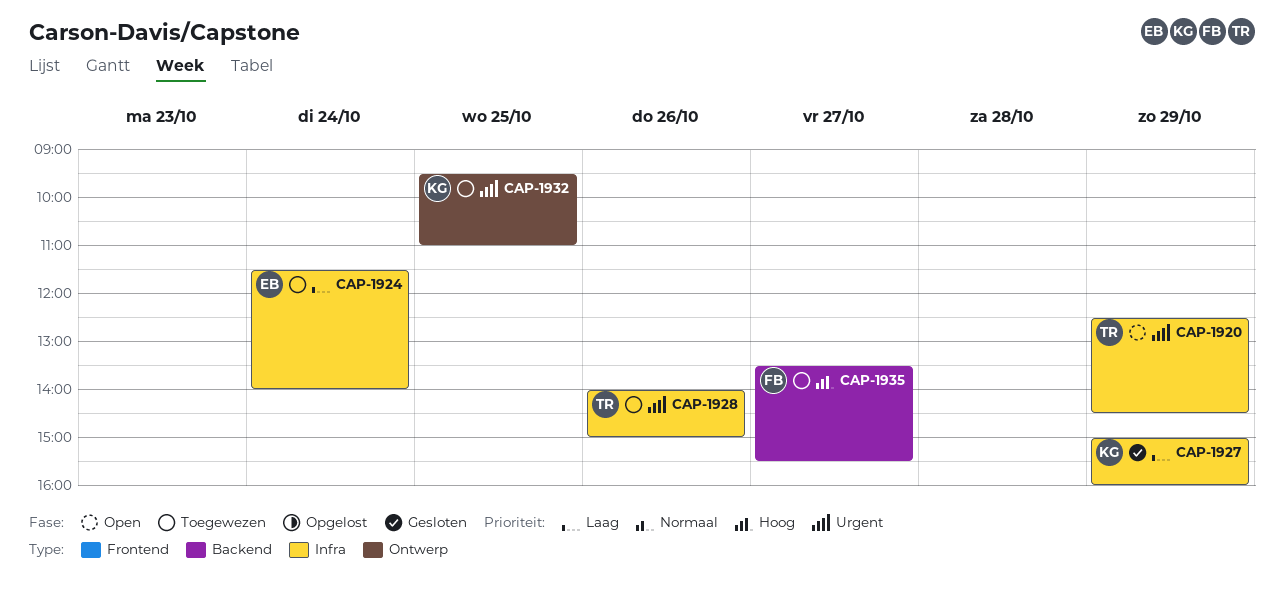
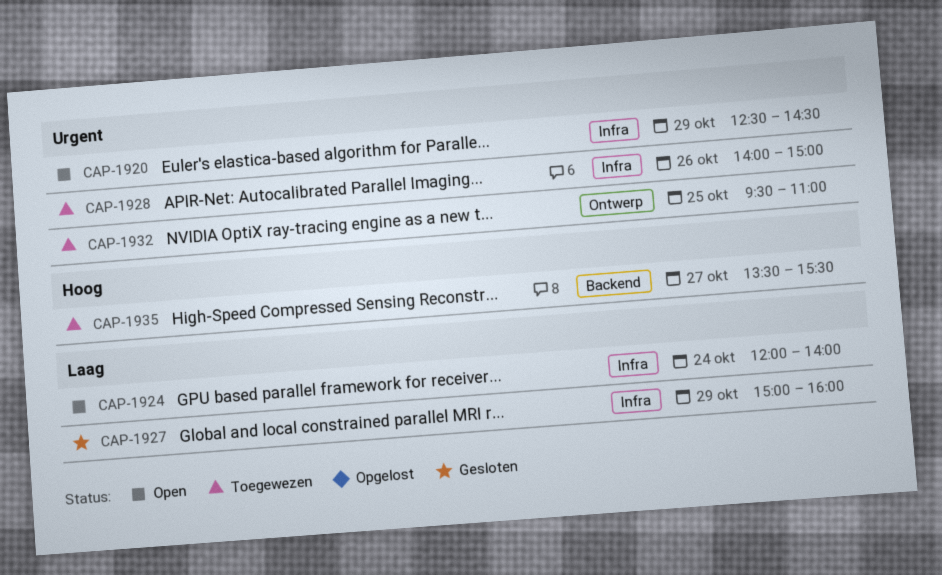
CAP-1924, status: Toegewezen -> Open
CAP-1924, begins: 11:30 -> 12:00

